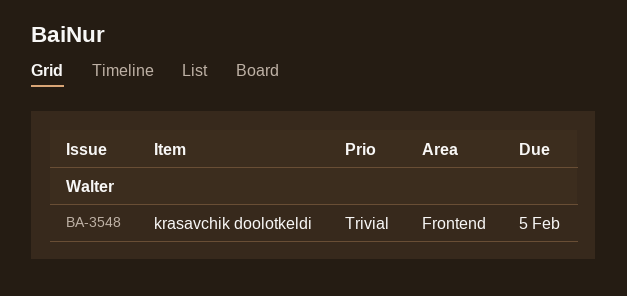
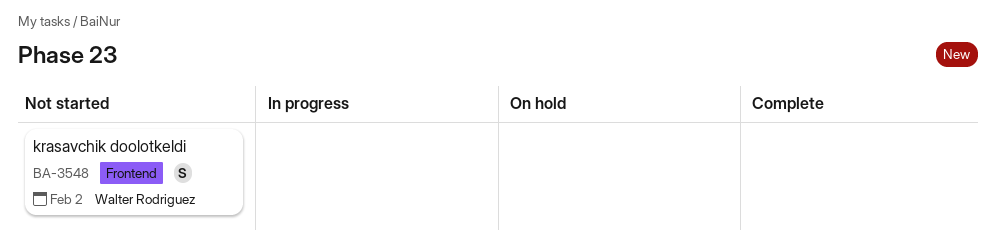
BA-3548, due: Feb 5 -> Feb 2

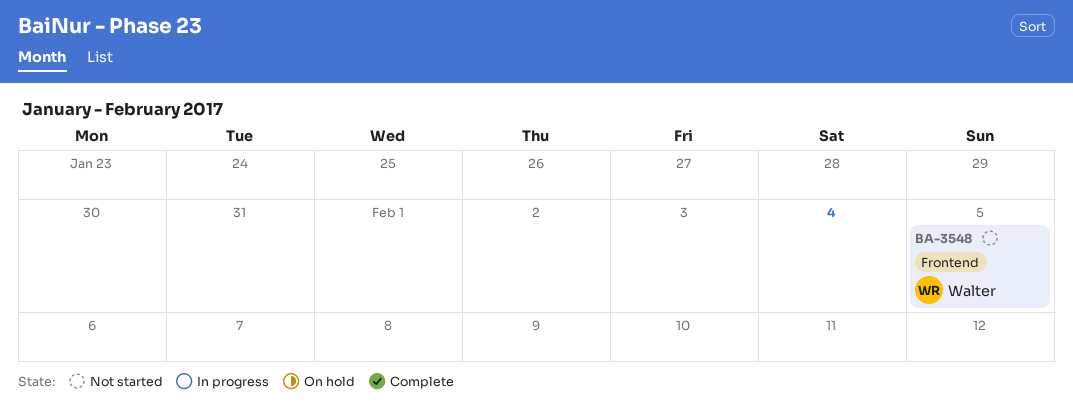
BA-3548, due: Feb 2 -> Feb 5

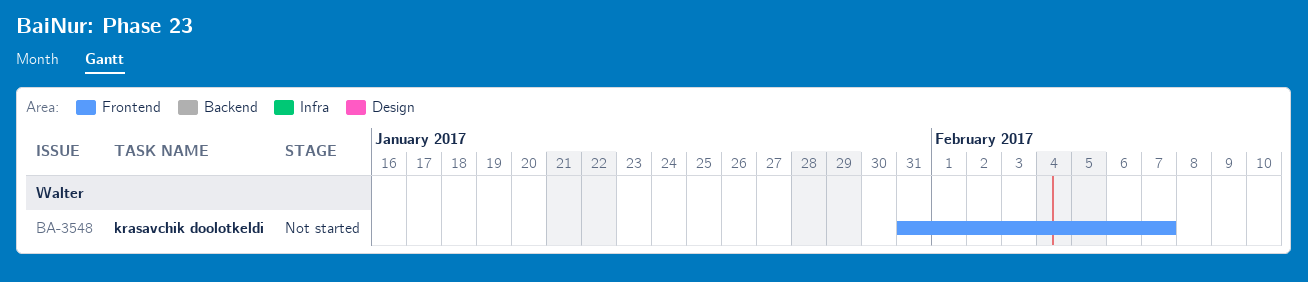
BA-3548, due: Feb 5 -> Feb 7

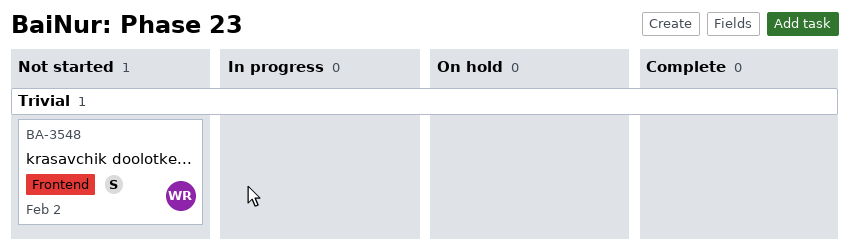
BA-3548, due: Feb 7 -> Feb 2

